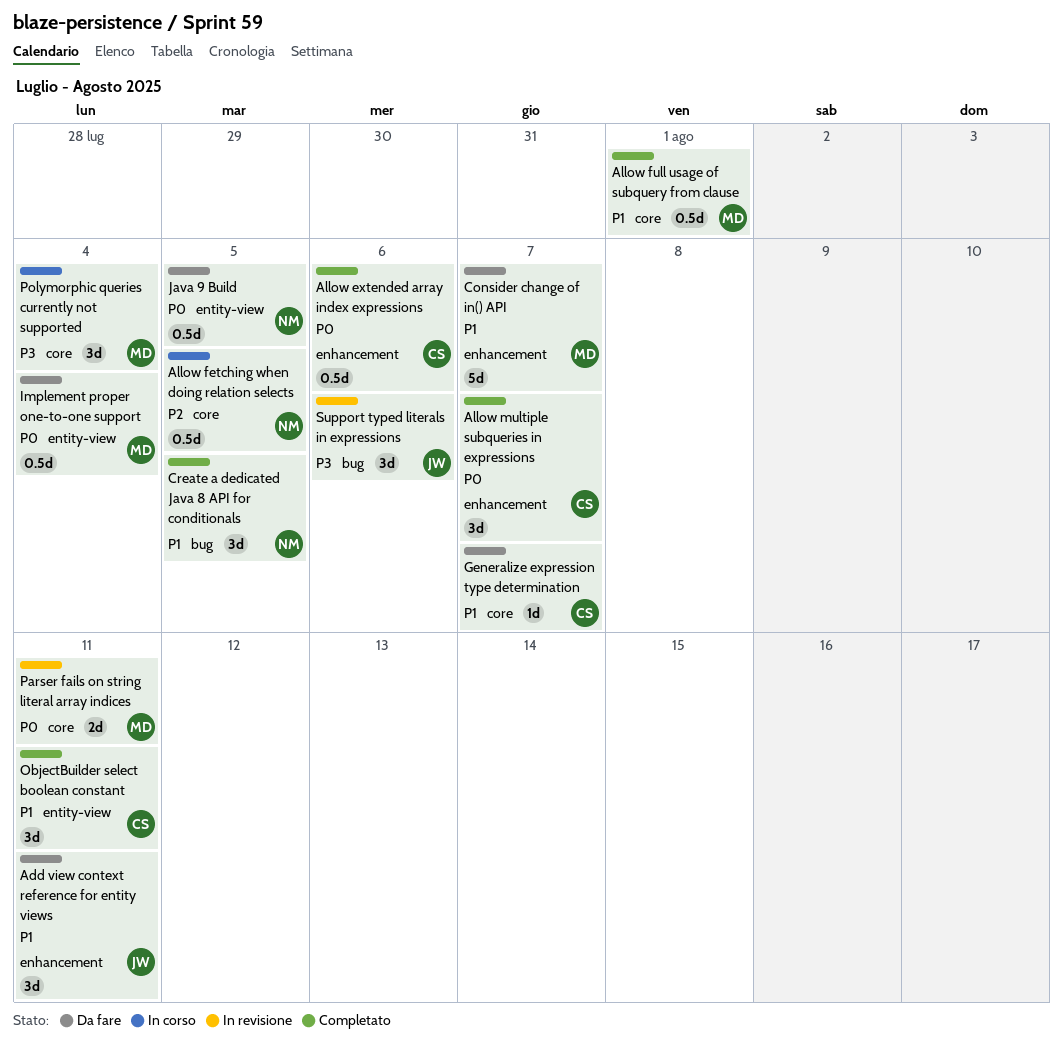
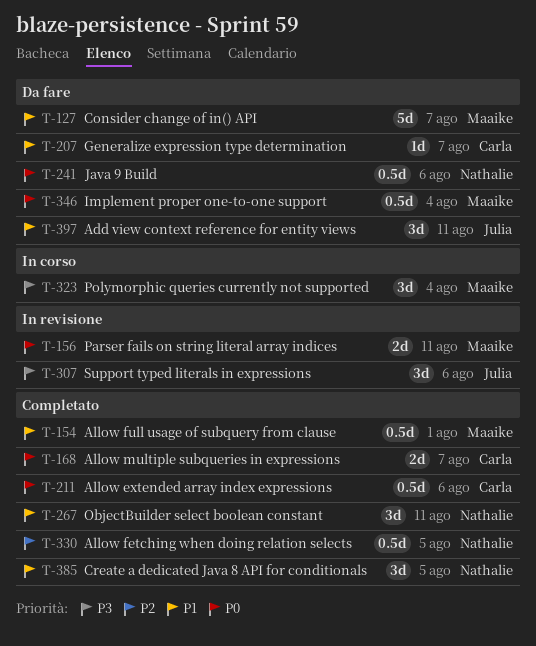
Allow fetching when doing relation selects, status: In corso -> Completato
Allow multiple subqueries in expressions, estimate: 3d -> 2d
Java 9 Build, due: Aug 5 -> Aug 6
ObjectBuilder select boolean constant, owner: Carla -> Nathalie

